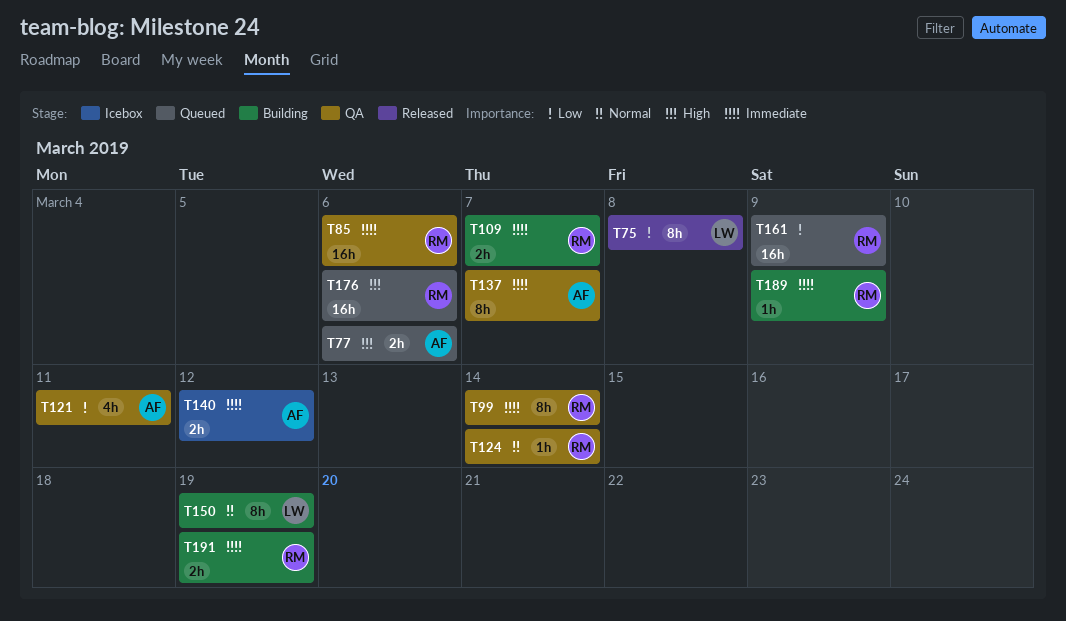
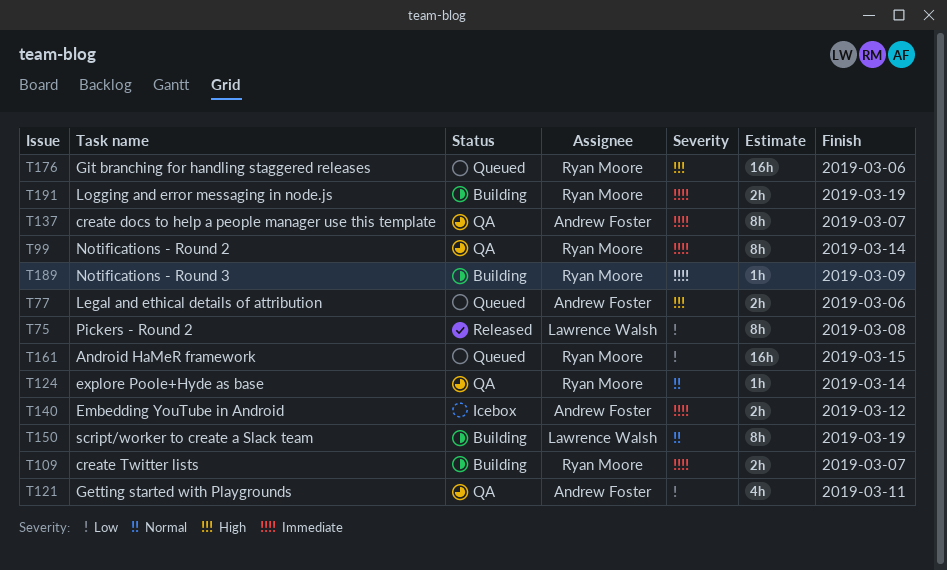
T85: present -> none
T161, due: Mar 9 -> Mar 15

